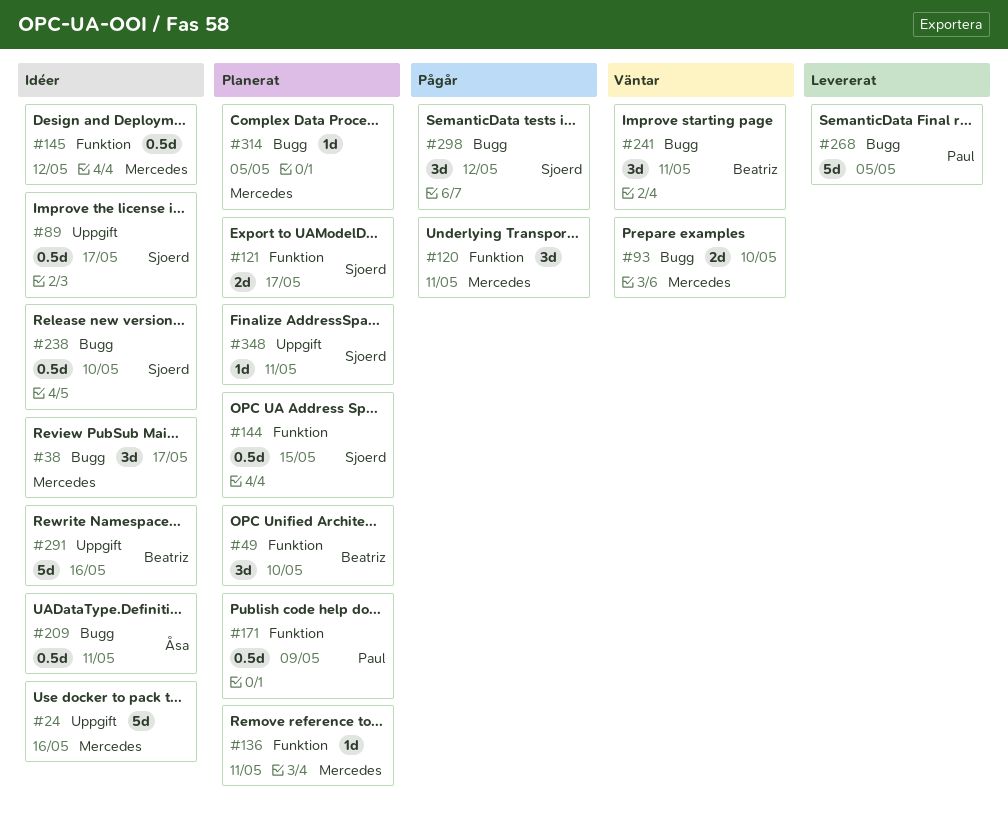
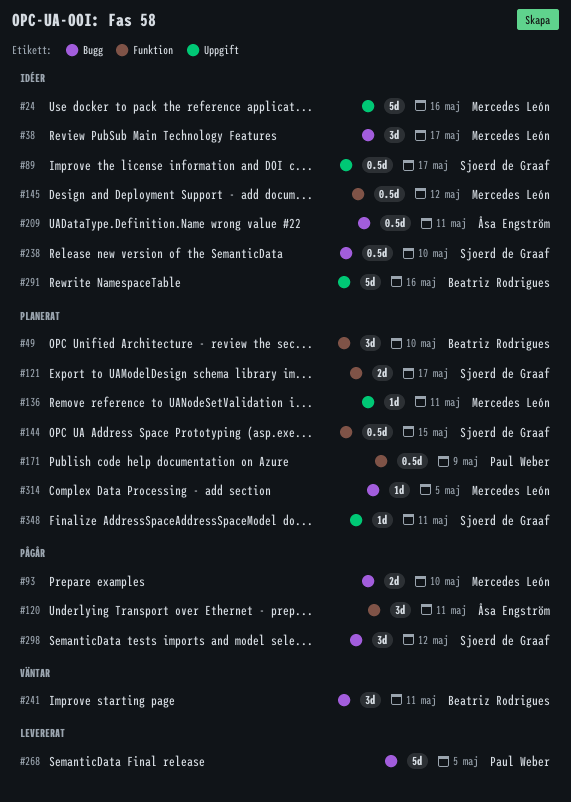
#93, status: Väntar -> Pågår
#120, owner: Mercedes León -> Åsa Engström
#136, label: Funktion -> Uppgift

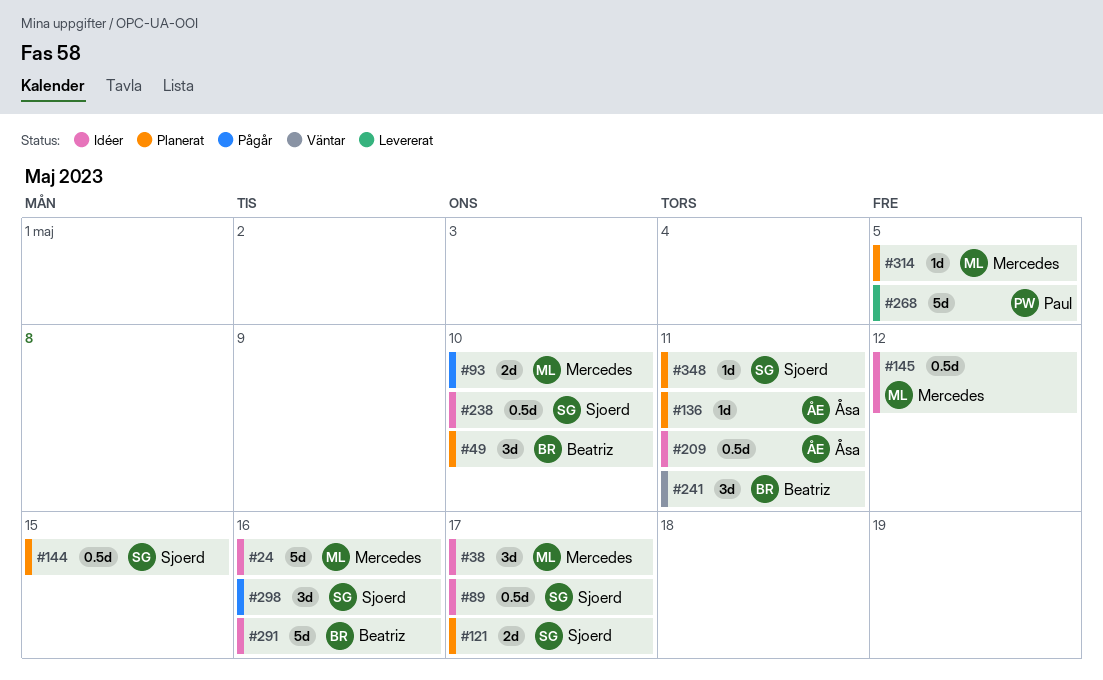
#120: present -> none
#136, owner: Mercedes León -> Åsa Engström
#171: present -> none
#298, due: May 12 -> May 16

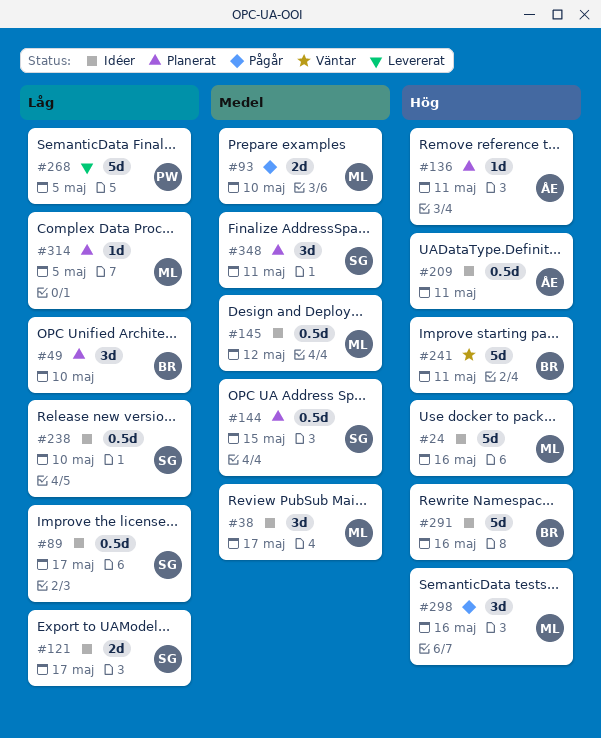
#121, status: Planerat -> Idéer
#241, estimate: 3d -> 5d
#298, owner: Sjoerd -> Mercedes
#348, estimate: 1d -> 3d

